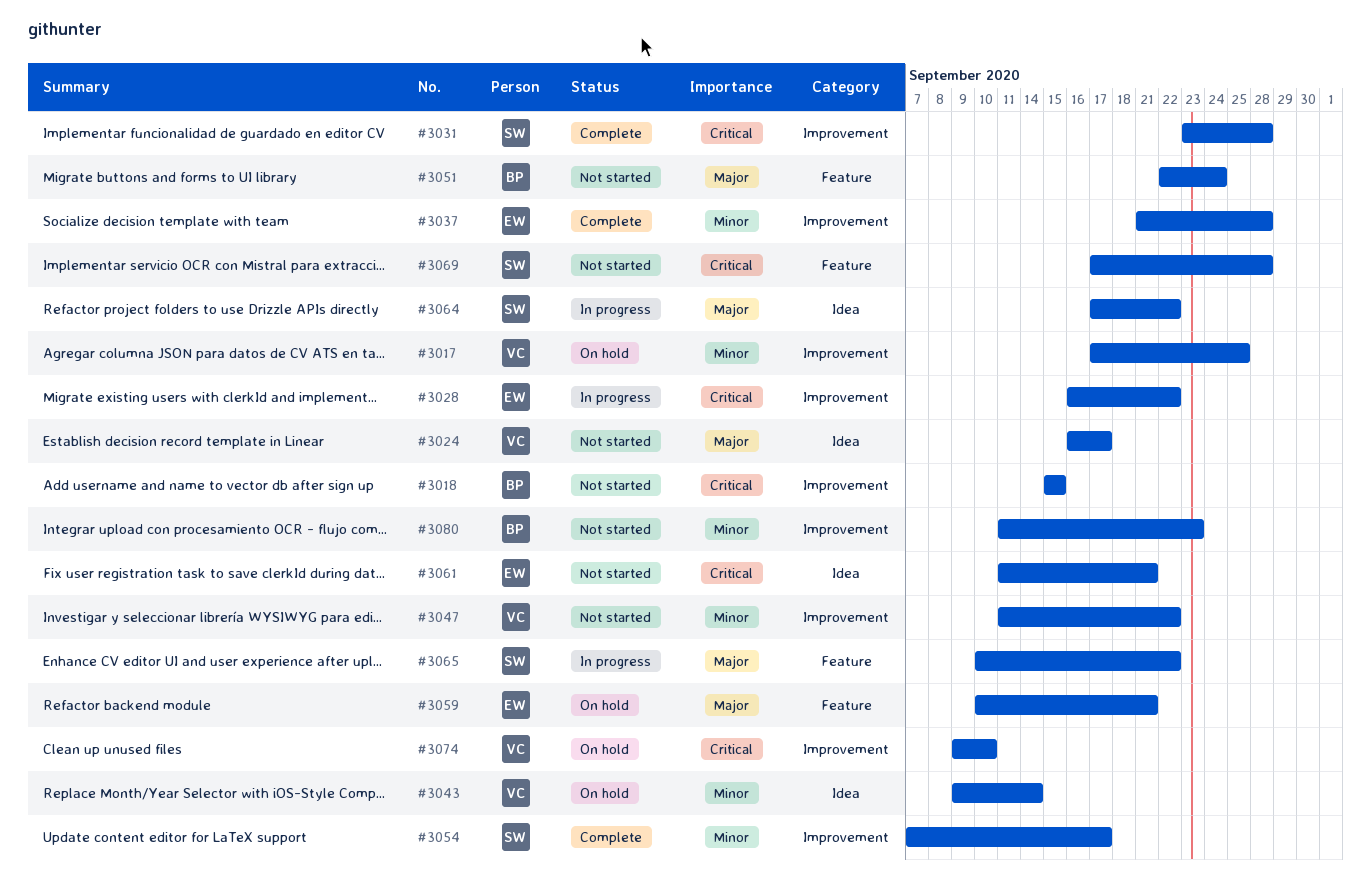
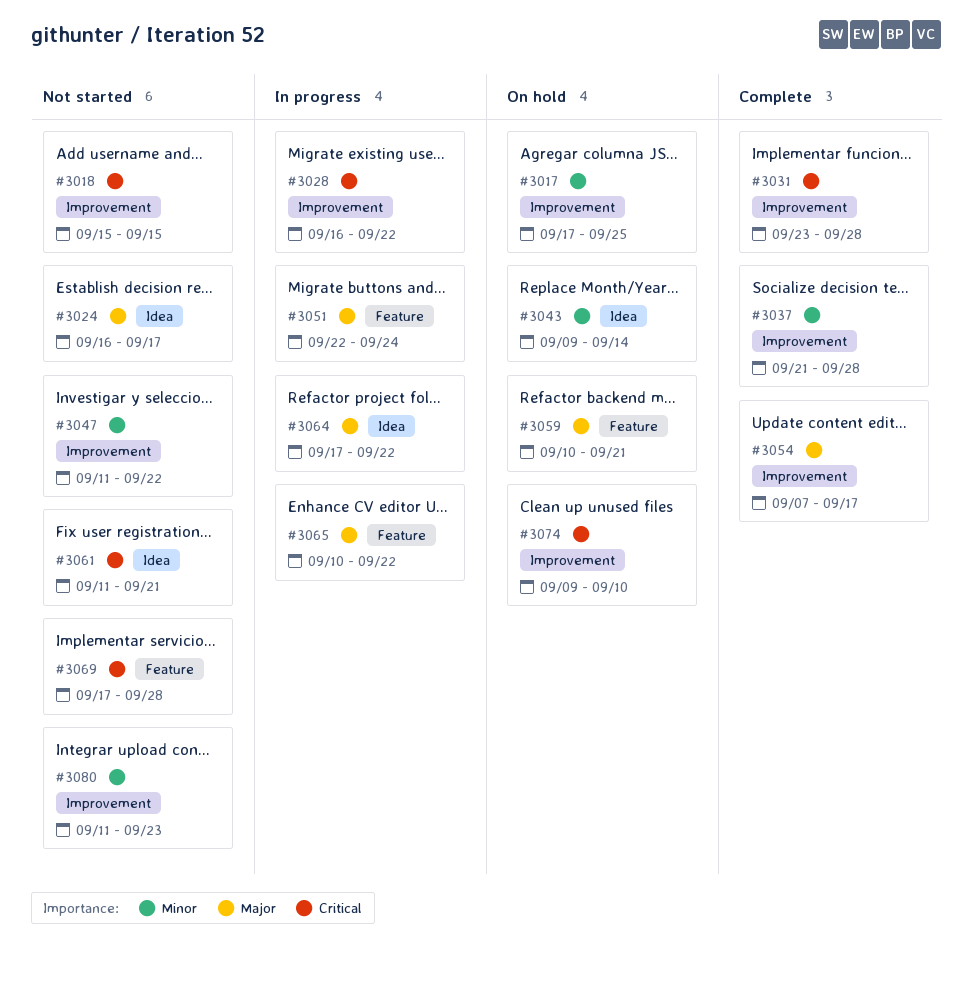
#3051, status: Not started -> In progress
#3054, priority: Minor -> Major

